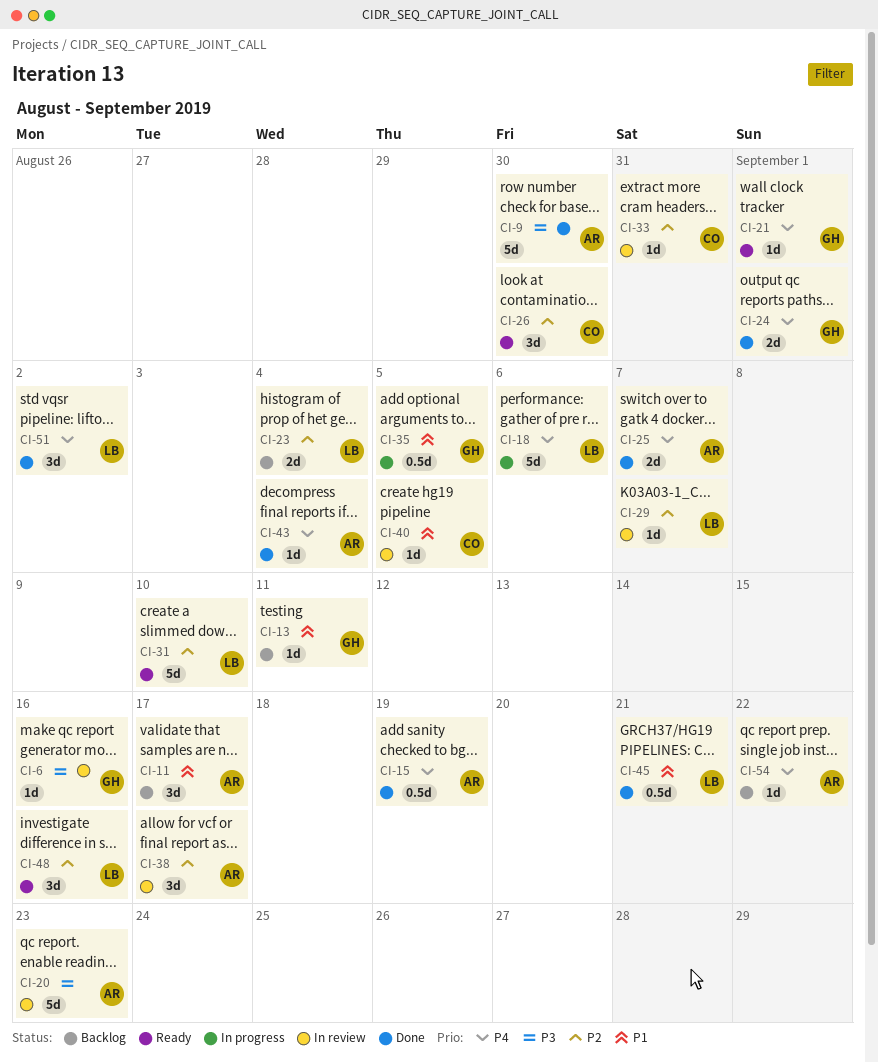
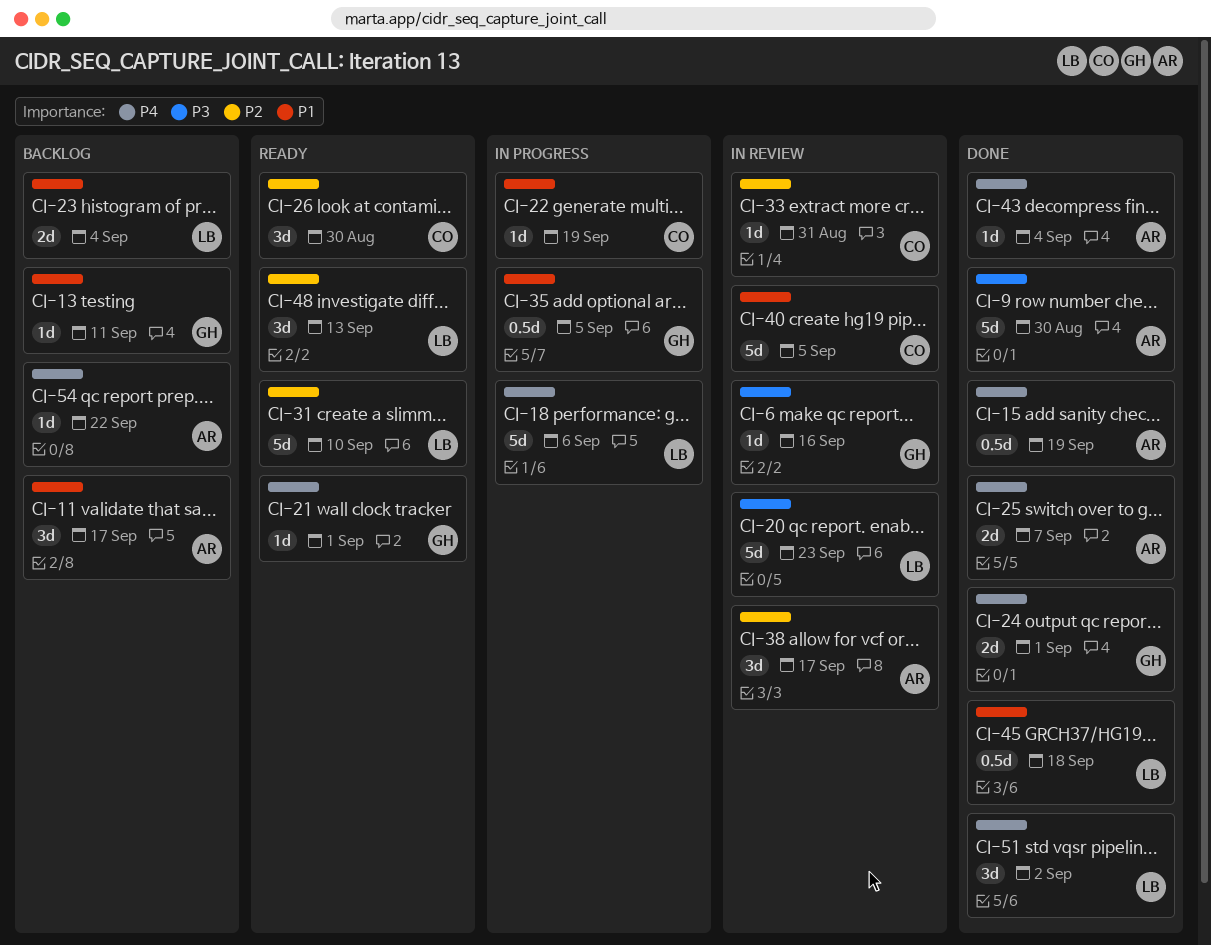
CI-20, owner: AR -> LB
CI-22: none -> present
CI-23, priority: P2 -> P1
CI-29: present -> none
CI-40, estimate: 1d -> 5d
CI-45, due: Sep 21 -> Sep 18
CI-48, due: Sep 16 -> Sep 13

